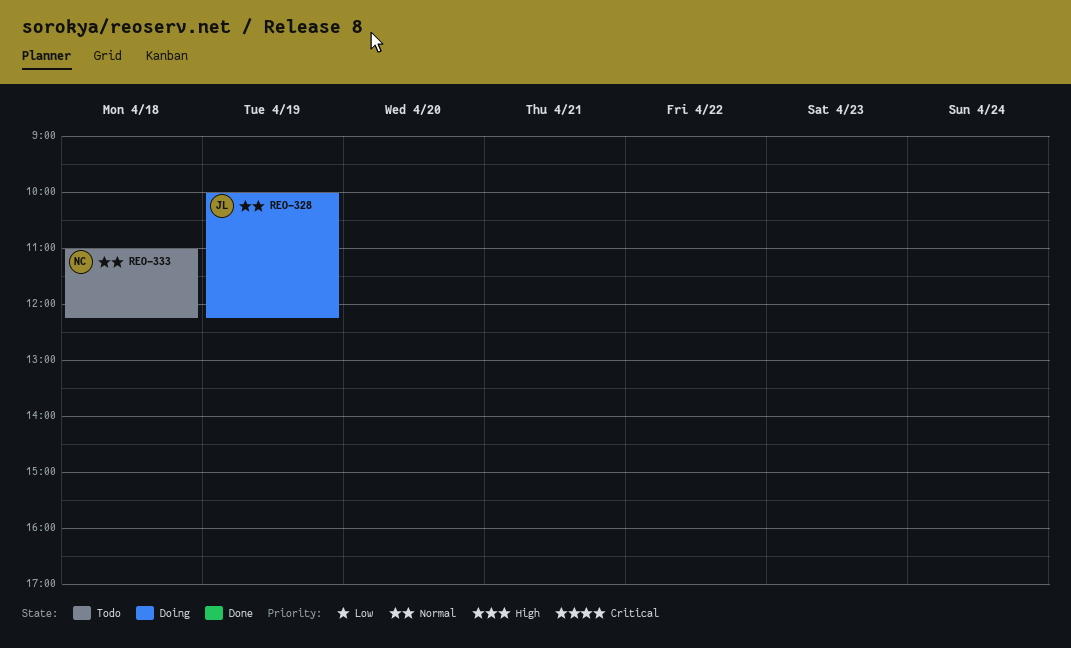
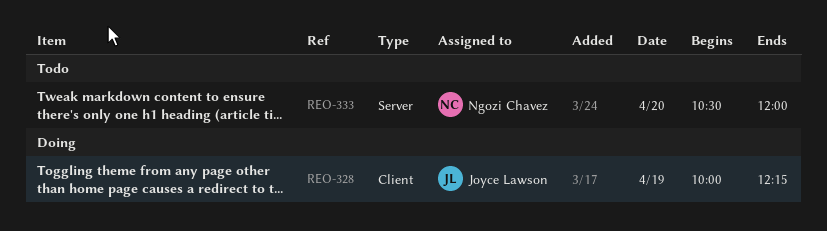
REO-333, day: Apr 18 -> Apr 20
REO-333, begins: 11:00 -> 10:30
REO-333, ends: 12:15 -> 12:00

